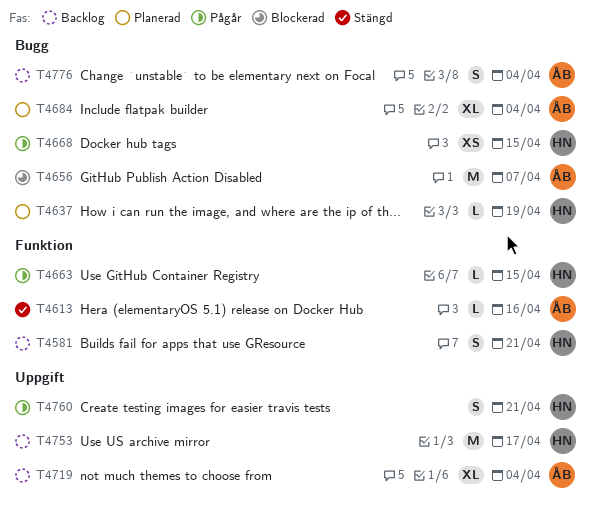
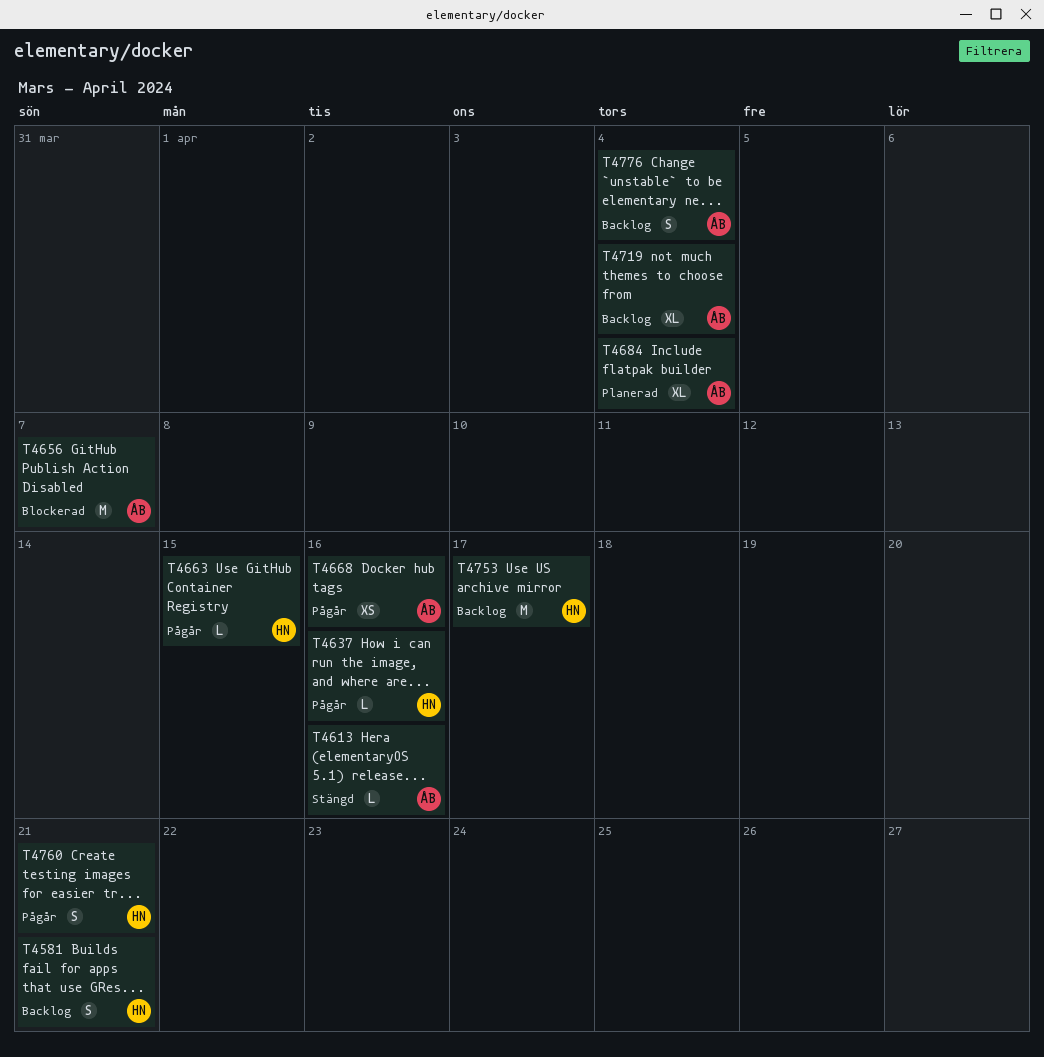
T4637, status: Planerad -> Pågår
T4637, due: Apr 19 -> Apr 16
T4668, owner: HN -> ÅB
T4668, due: Apr 15 -> Apr 16

